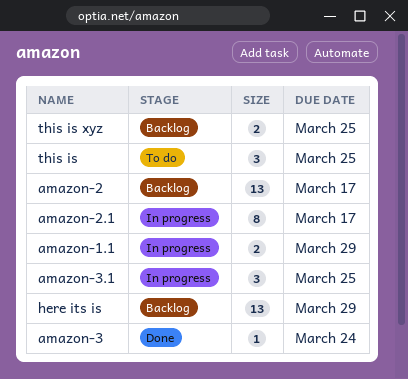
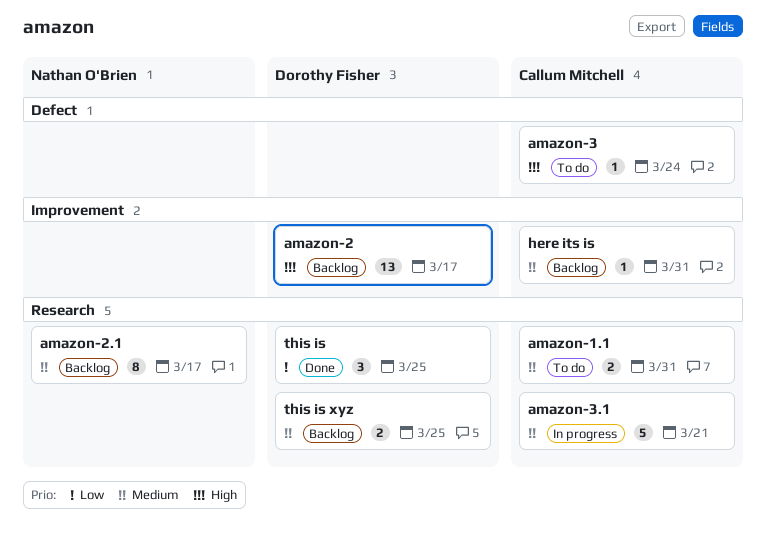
amazon-1.1, status: In progress -> To do
amazon-1.1, due: Mar 29 -> Mar 31
amazon-2.1, status: In progress -> Backlog
amazon-3, status: Done -> To do
amazon-3.1, estimate: 3 -> 5
amazon-3.1, due: Mar 25 -> Mar 21
here its is, estimate: 13 -> 1
here its is, due: Mar 29 -> Mar 31
this is, status: To do -> Done

